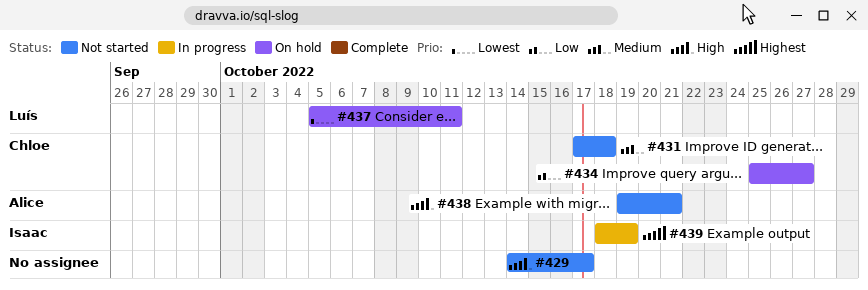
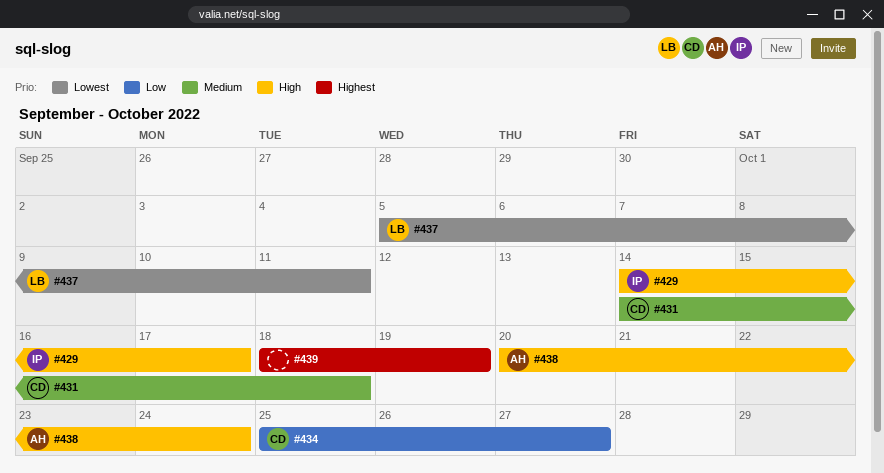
#429, owner: none -> Isaac
#431, start: Oct 17 -> Oct 14
#438, start: Oct 19 -> Oct 20
#438, due: Oct 21 -> Oct 24
#439, owner: Isaac -> none

